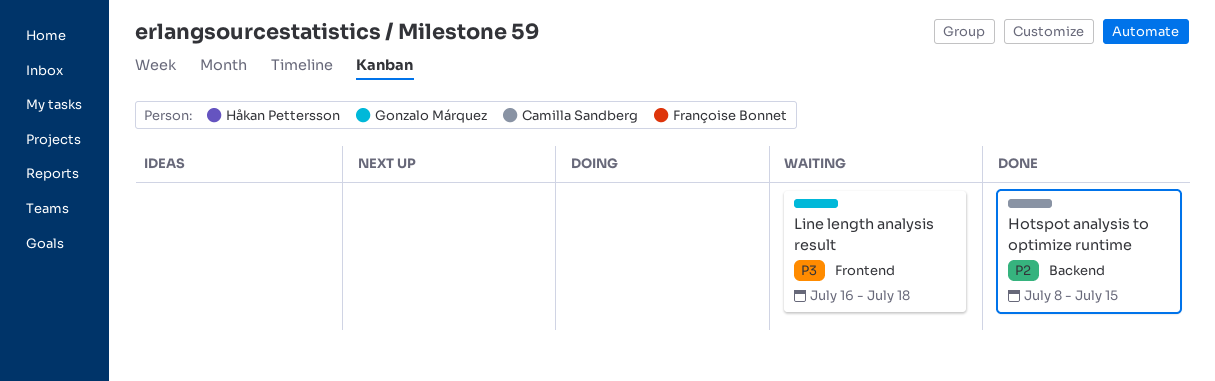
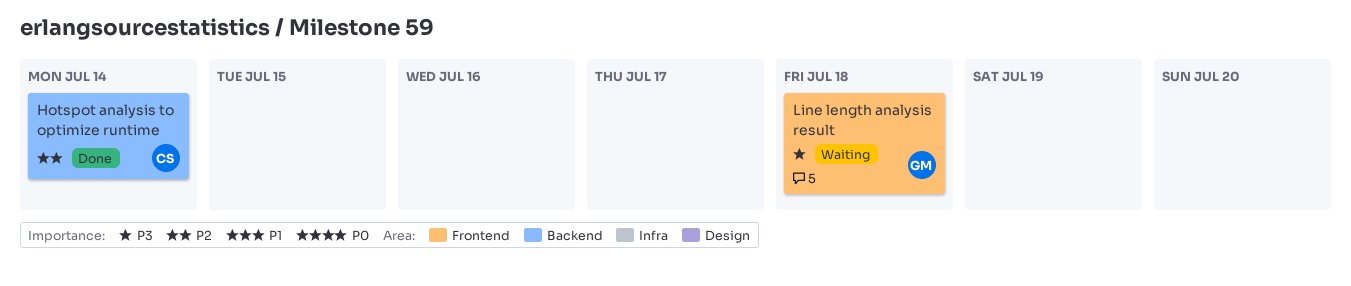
Hotspot analysis to optimize runtime, due: Jul 15 -> Jul 14

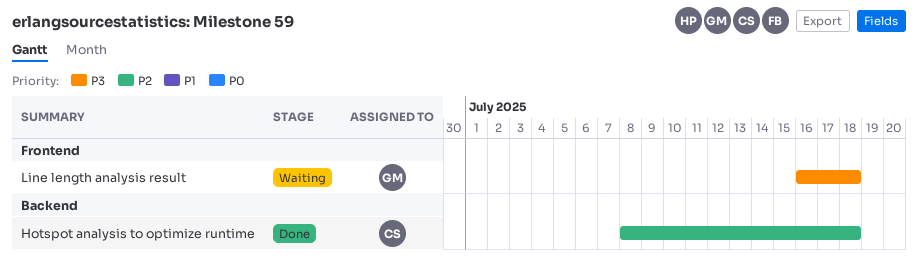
Hotspot analysis to optimize runtime, due: Jul 14 -> Jul 18

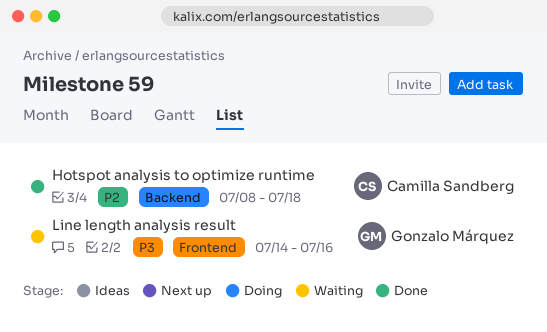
Line length analysis result, start: Jul 16 -> Jul 14
Line length analysis result, due: Jul 18 -> Jul 16

